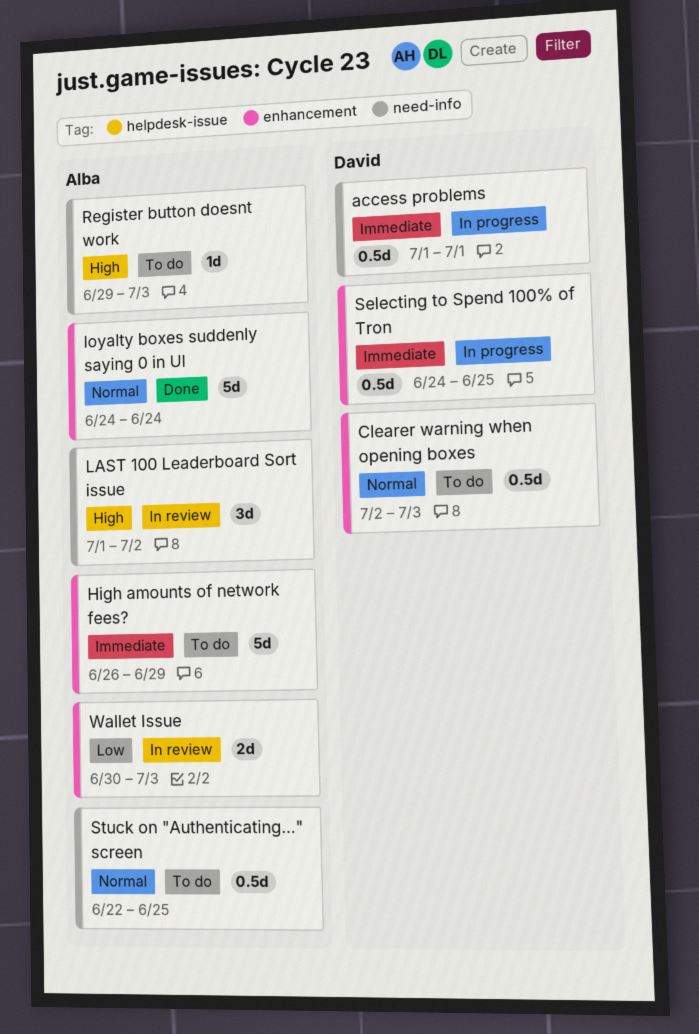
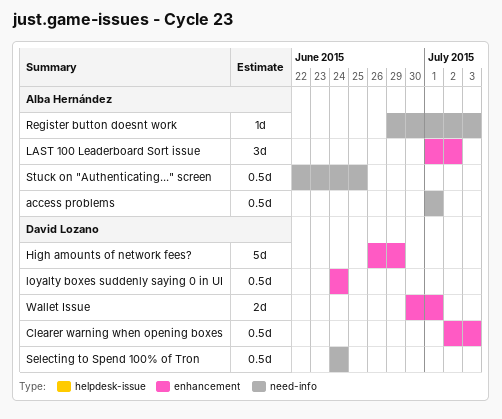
access problems, owner: David Lozano -> Alba Hernández
High amounts of network fees?, owner: Alba Hernández -> David Lozano
LAST 100 Leaderboard Sort issue, label: need-info -> enhancement
loyalty boxes suddenly saying 0 in UI, owner: Alba Hernández -> David Lozano
loyalty boxes suddenly saying 0 in UI, estimate: 5d -> 0.5d
Selecting to Spend 100% of Tron, label: enhancement -> need-info
Selecting to Spend 100% of Tron, due: Jun 25 -> Jun 24
Wallet Issue, owner: Alba Hernández -> David Lozano
Wallet Issue, due: Jul 3 -> Jul 1

